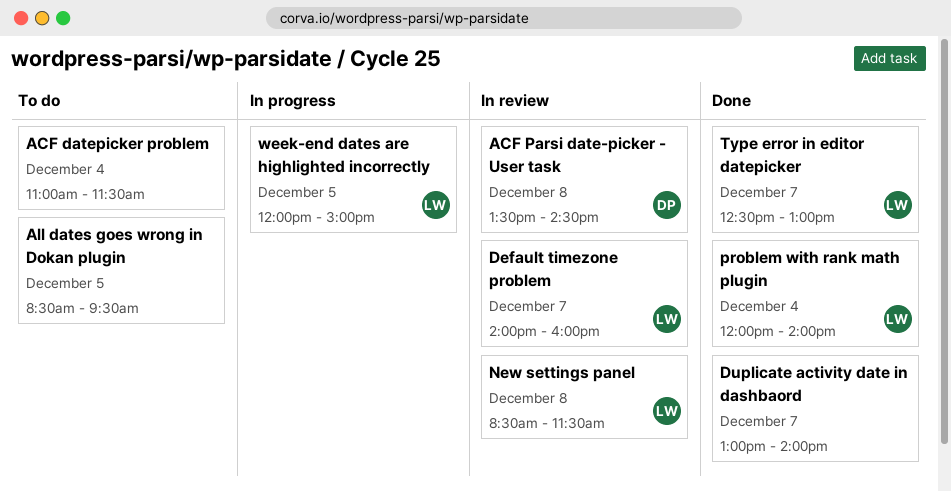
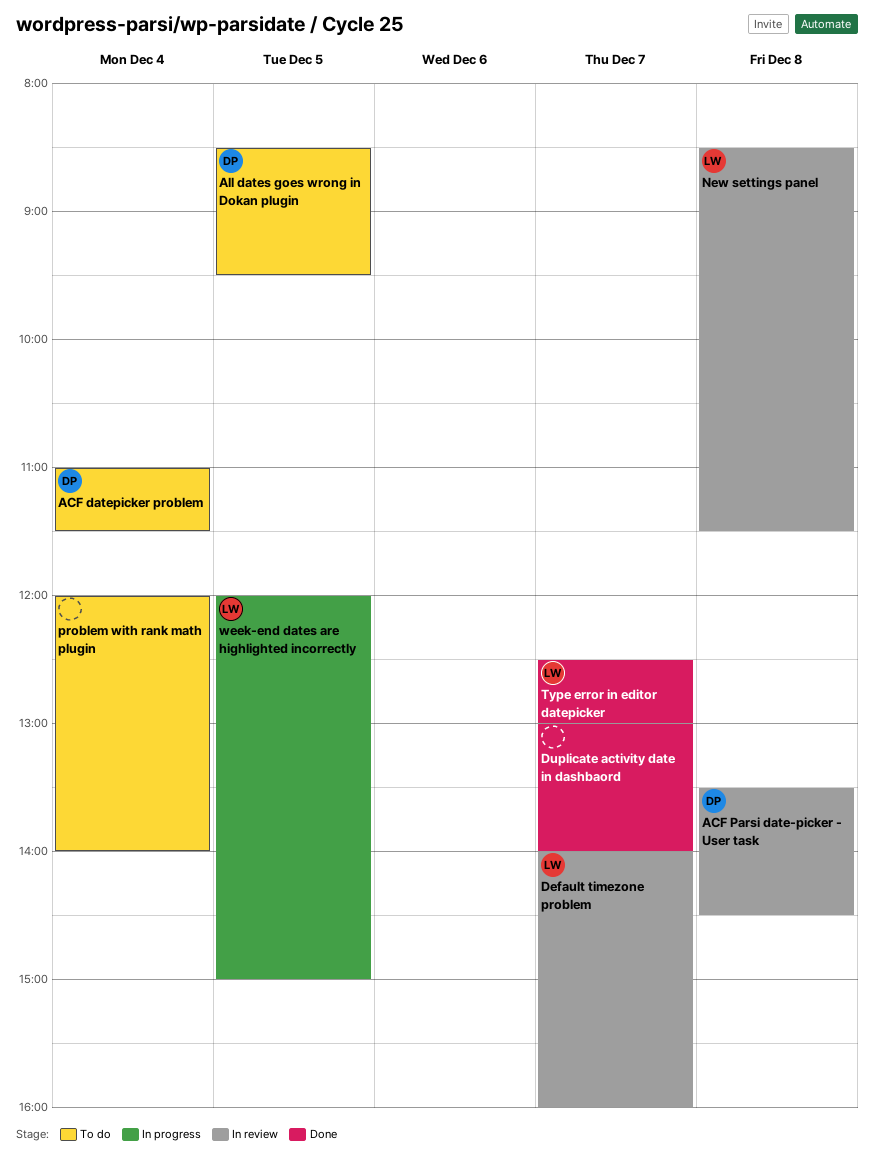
ACF datepicker problem, owner: none -> DP
All dates goes wrong in Dokan plugin, owner: none -> DP
problem with rank math plugin, status: Done -> To do
problem with rank math plugin, owner: LW -> none

